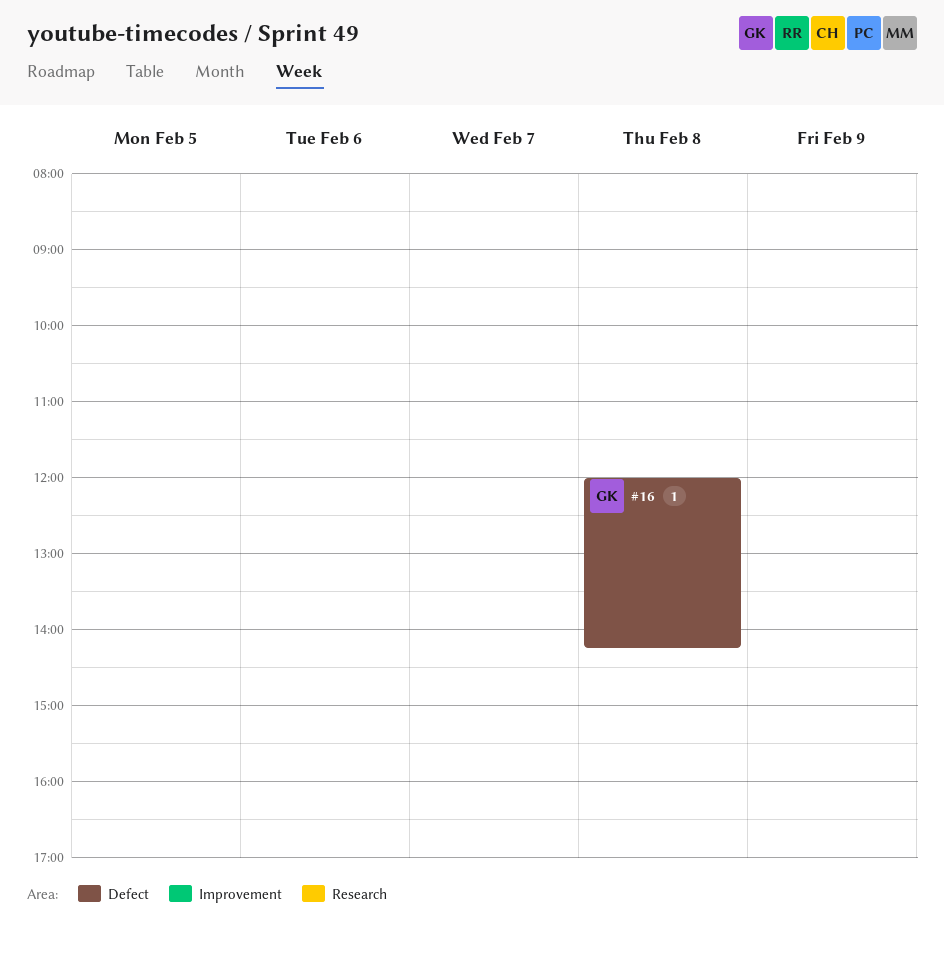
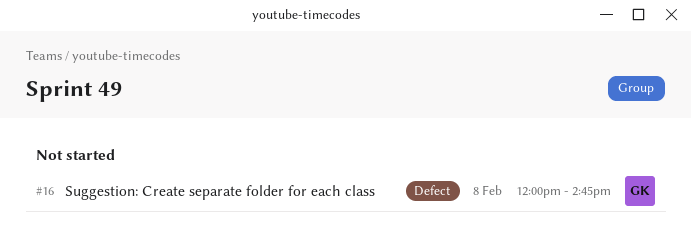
#16, ends: 14:15 -> 14:45

